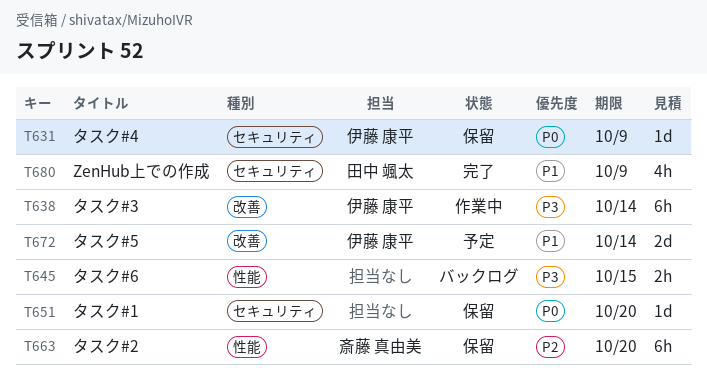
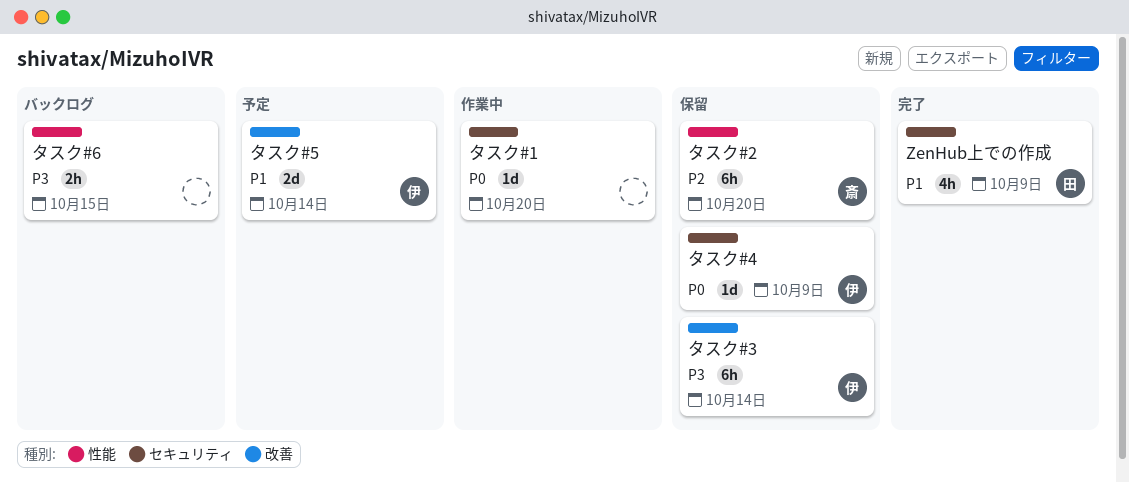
タスク#1, status: 保留 -> 作業中
タスク#3, status: 作業中 -> 保留

